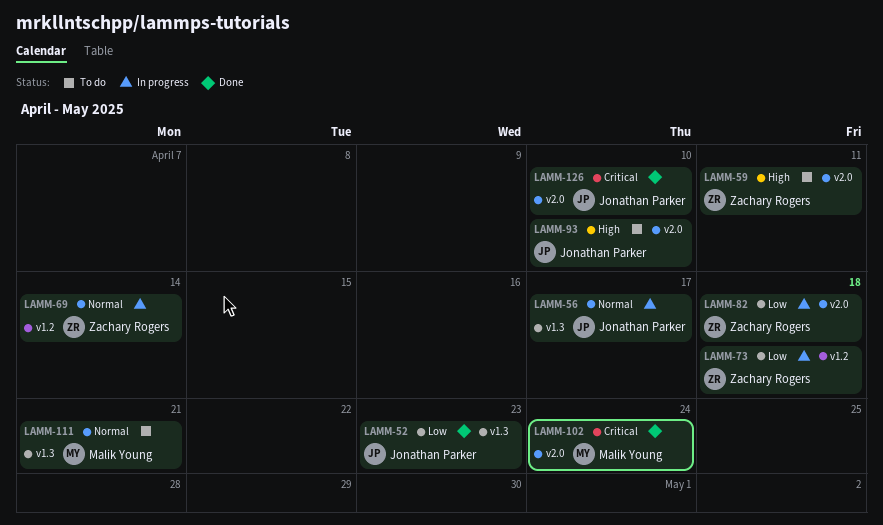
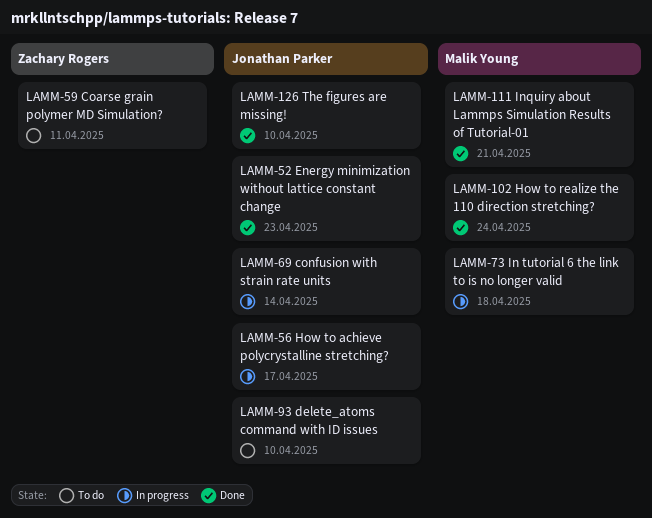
LAMM-69, owner: Zachary Rogers -> Jonathan Parker
LAMM-73, owner: Zachary Rogers -> Malik Young
LAMM-82: present -> none
LAMM-111, status: To do -> Done

